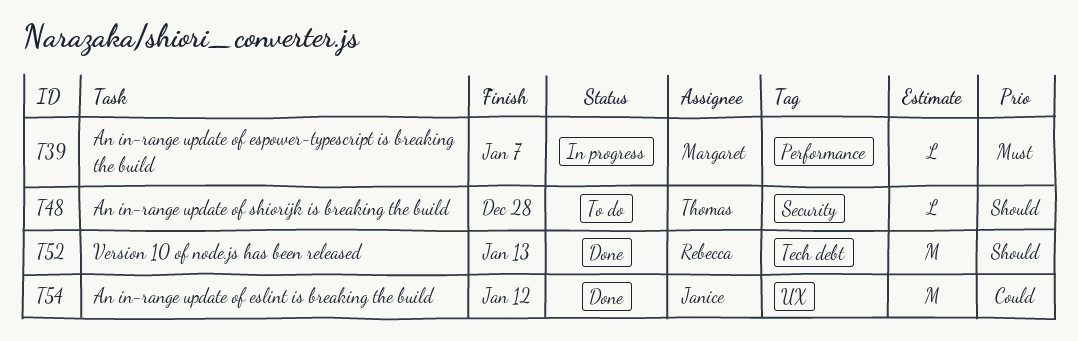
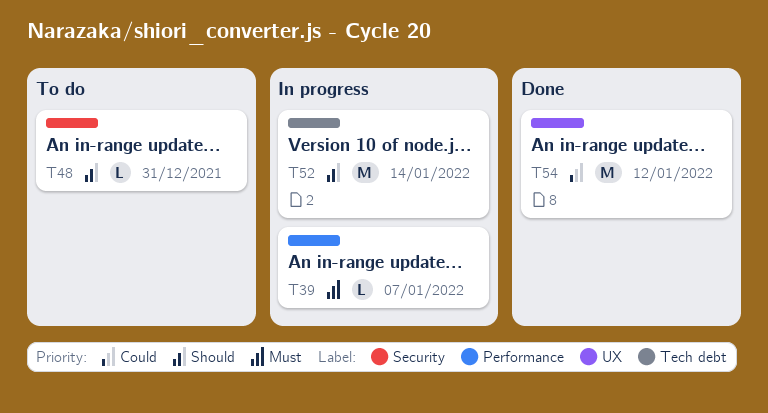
T48, due: Dec 28 -> Dec 31
T52, status: Done -> In progress
T52, due: Jan 13 -> Jan 14

